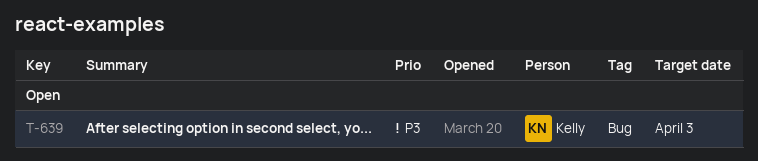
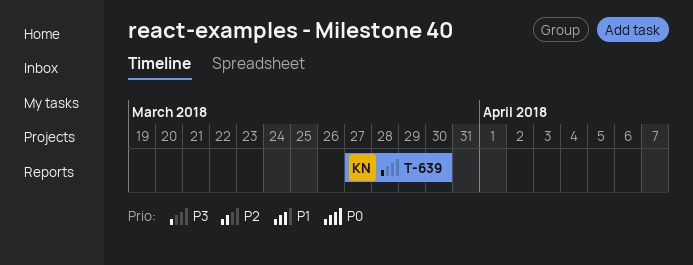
T-639, due: Apr 3 -> Mar 30

